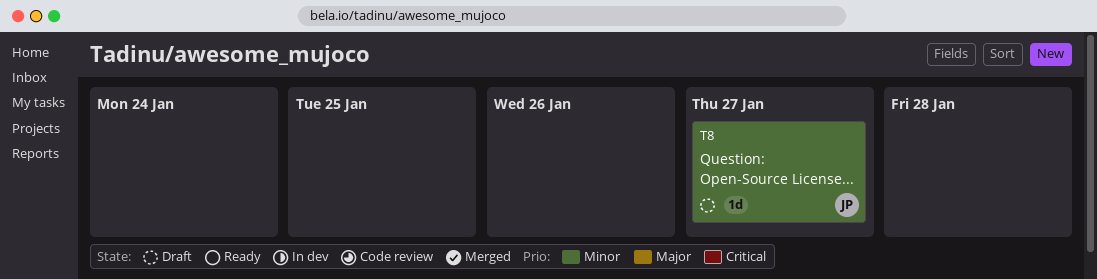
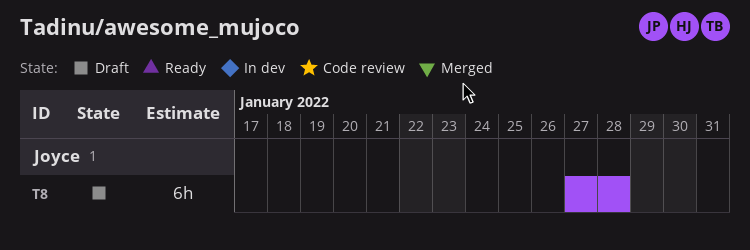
T8, estimate: 1d -> 6h
T8, due: Jan 27 -> Jan 28

